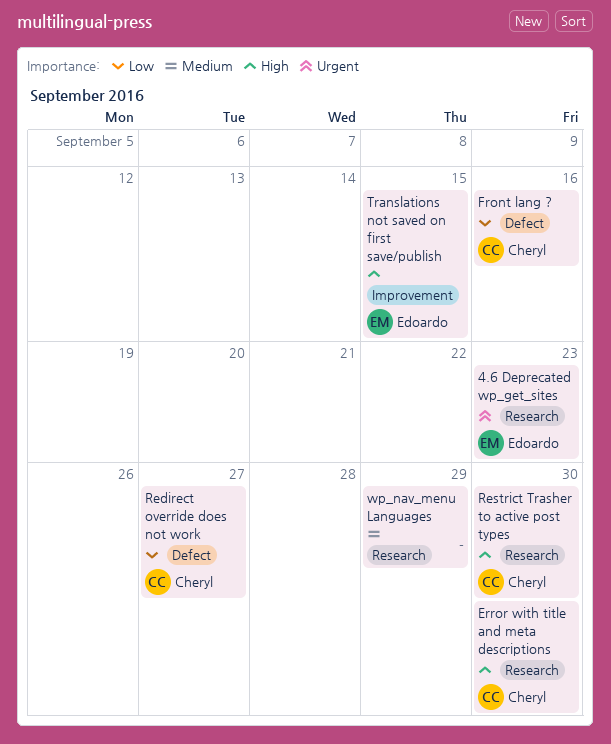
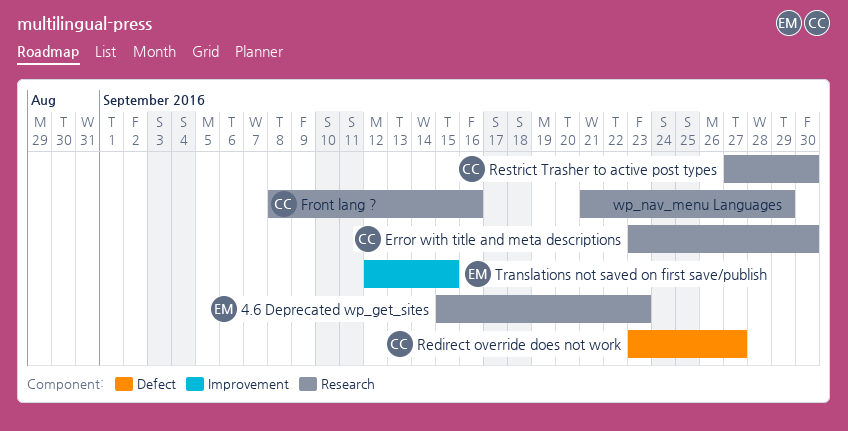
Front lang ?, label: Defect -> Research

